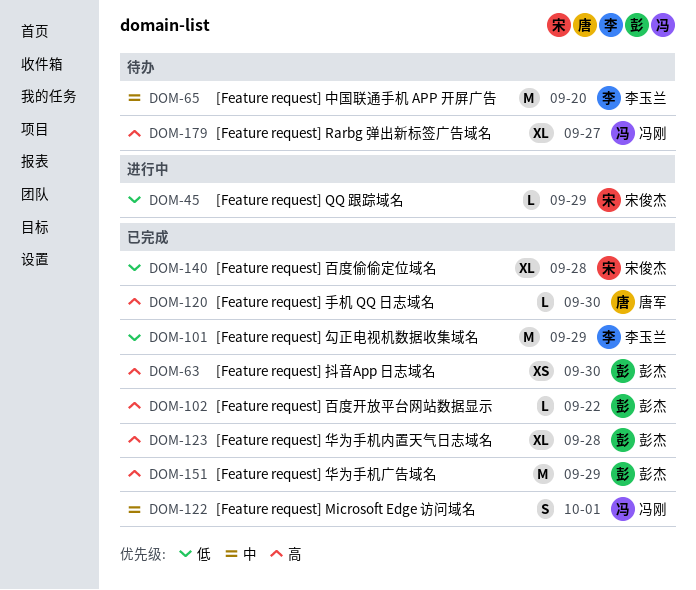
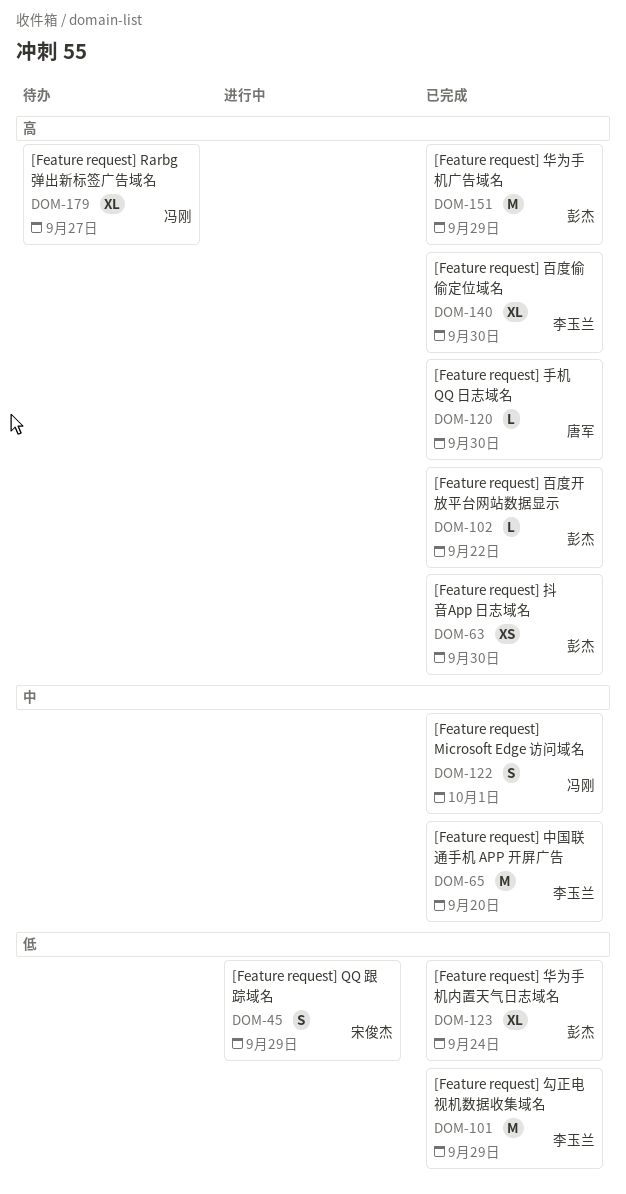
DOM-45, estimate: L -> S
DOM-65, status: 待办 -> 已完成
DOM-123, priority: 高 -> 低
DOM-123, due: Sep 28 -> Sep 24
DOM-140, owner: 宋俊杰 -> 李玉兰
DOM-140, priority: 低 -> 高
DOM-140, due: Sep 28 -> Sep 30

